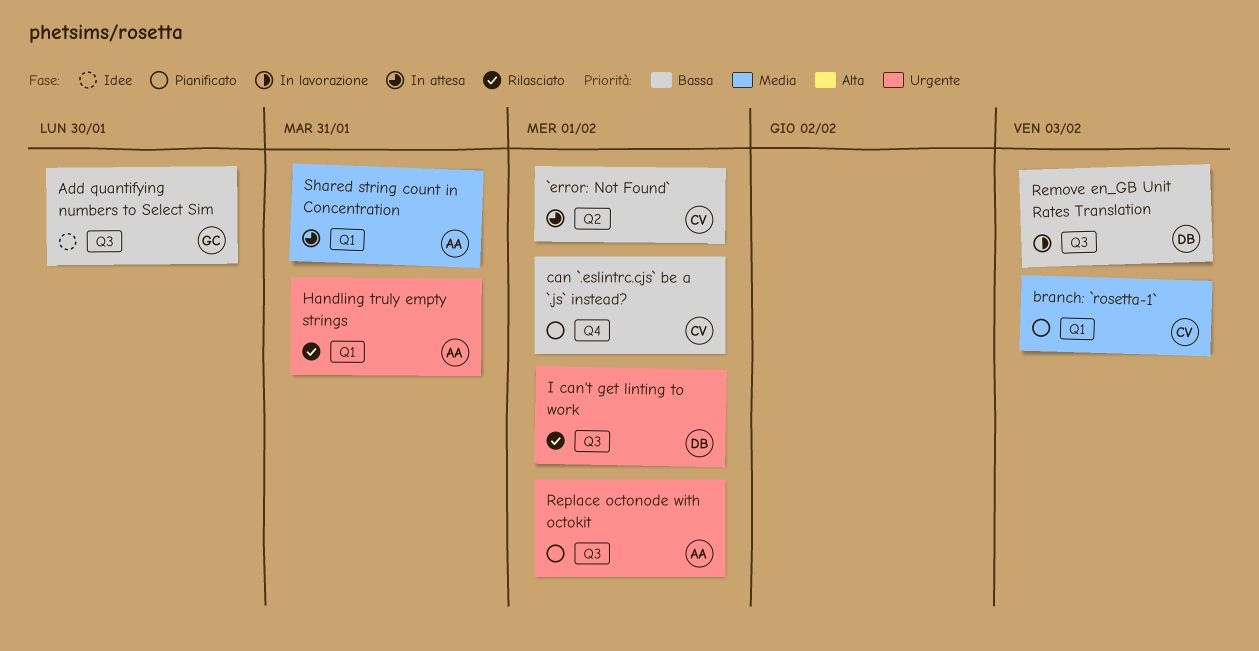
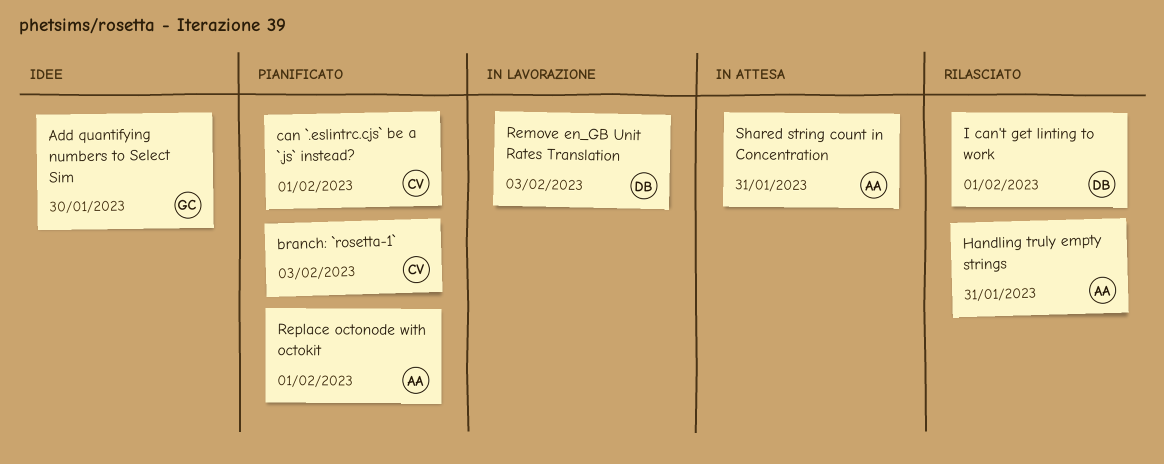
`error: Not Found`: present -> none

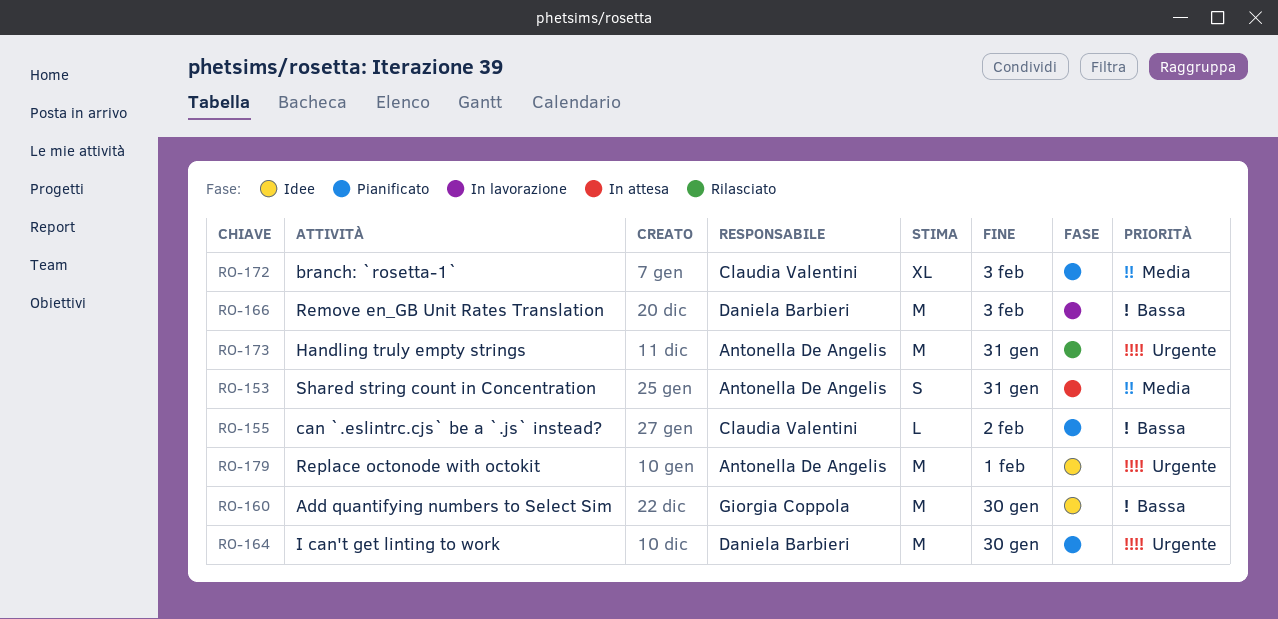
can `.eslintrc.cjs` be a `.js` instead?, due: Feb 1 -> Feb 2
I can't get linting to work, status: Rilasciato -> Pianificato
I can't get linting to work, due: Feb 1 -> Jan 30
Replace octonode with octokit, status: Pianificato -> Idee

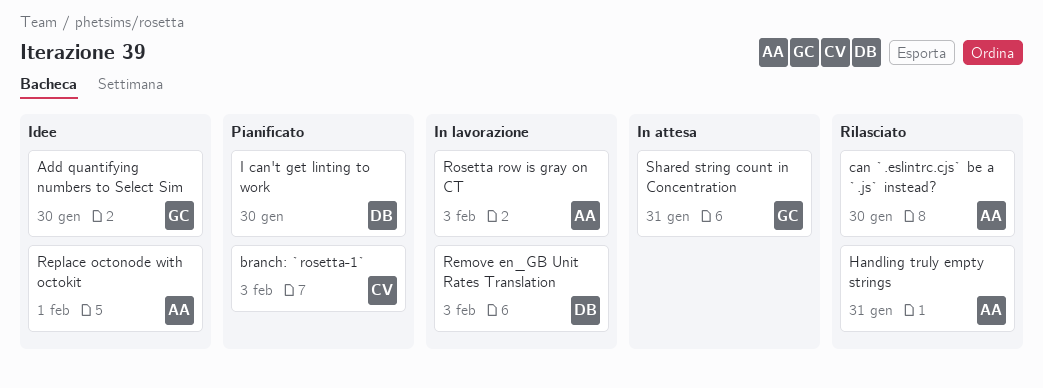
can `.eslintrc.cjs` be a `.js` instead?, status: Pianificato -> Rilasciato
can `.eslintrc.cjs` be a `.js` instead?, owner: Claudia Valentini -> Antonella De Angelis
can `.eslintrc.cjs` be a `.js` instead?, due: Feb 2 -> Jan 30
Rosetta row is gray on CT: none -> present
Shared string count in Concentration, owner: Antonella De Angelis -> Giorgia Coppola

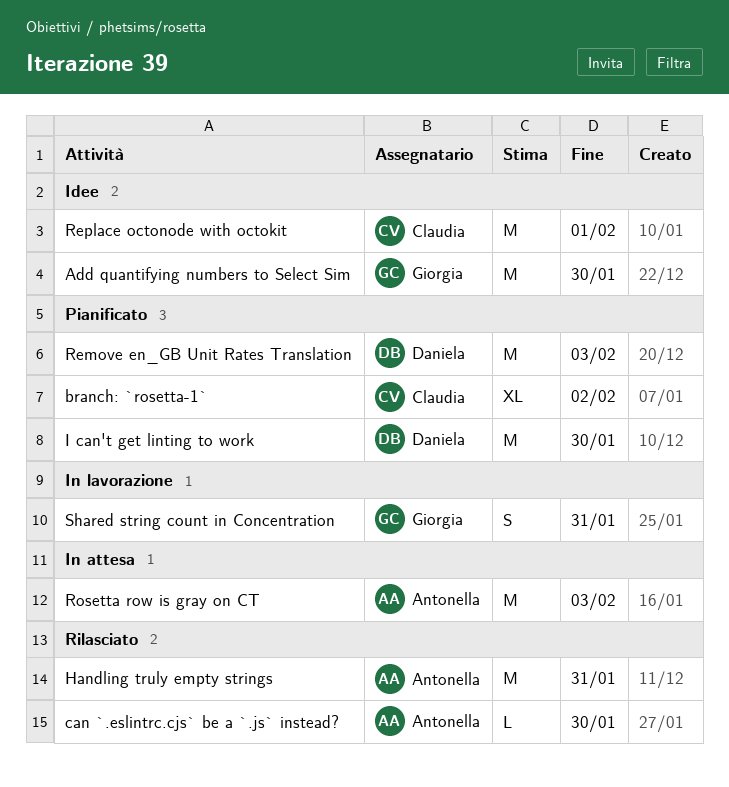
branch: `rosetta-1`, due: Feb 3 -> Feb 2
Remove en_GB Unit Rates Translation, status: In lavorazione -> Pianificato
Replace octonode with octokit, owner: Antonella -> Claudia
Rosetta row is gray on CT, status: In lavorazione -> In attesa
Shared string count in Concentration, status: In attesa -> In lavorazione

